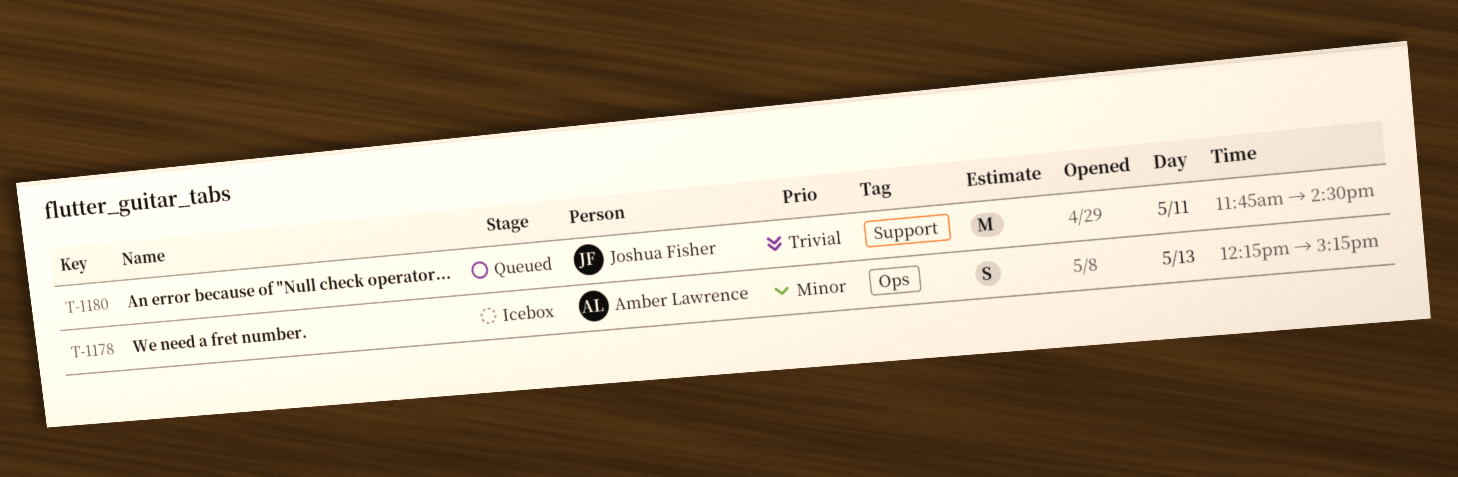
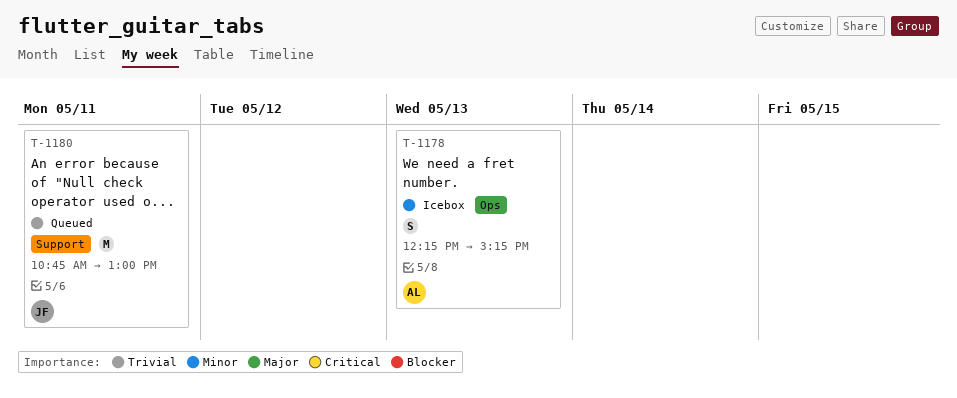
T-1180, begins: 11:45 -> 10:45
T-1180, ends: 14:30 -> 13:00

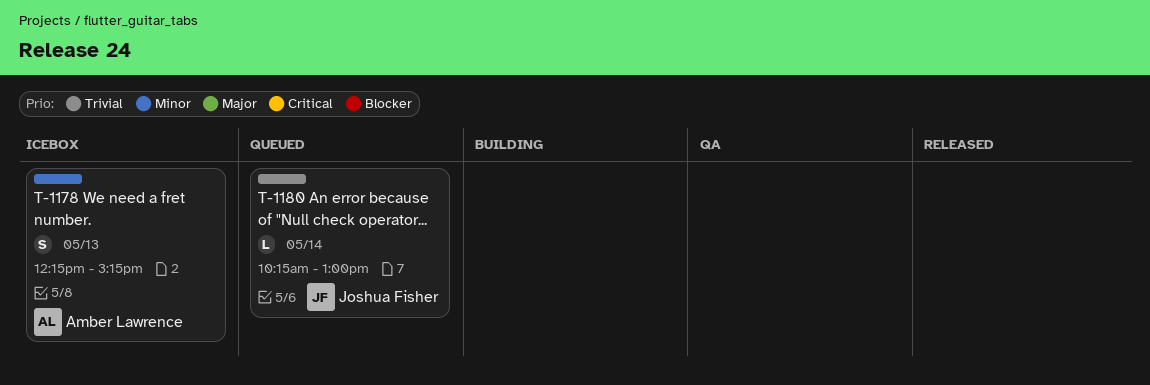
T-1180, estimate: M -> L
T-1180, day: May 11 -> May 14
T-1180, begins: 10:45 -> 10:15

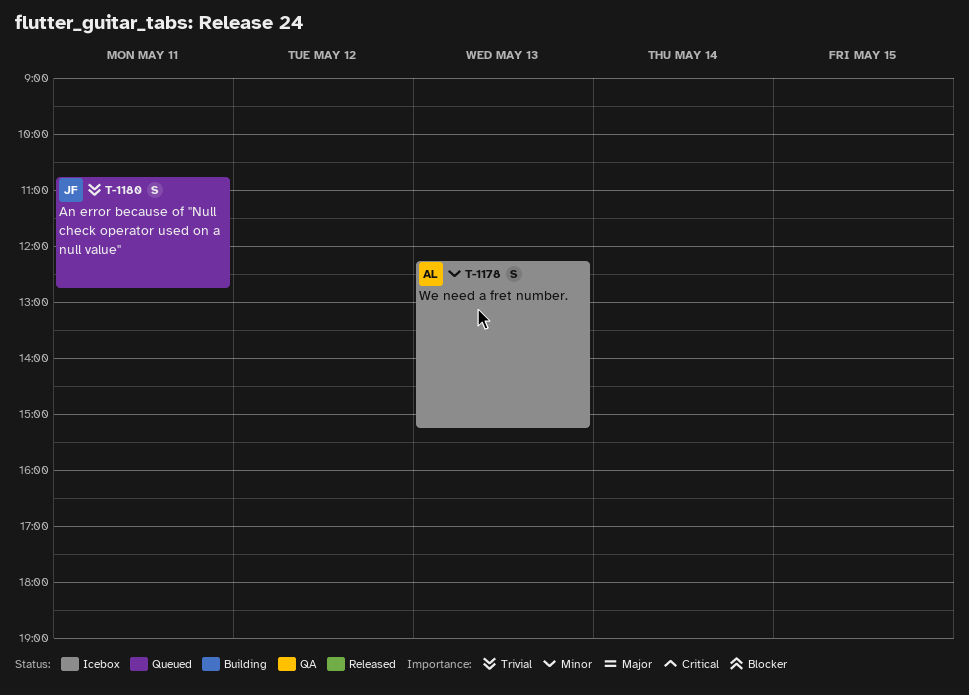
T-1180, estimate: L -> S
T-1180, day: May 14 -> May 11
T-1180, begins: 10:15 -> 10:45
T-1180, ends: 13:00 -> 12:45

